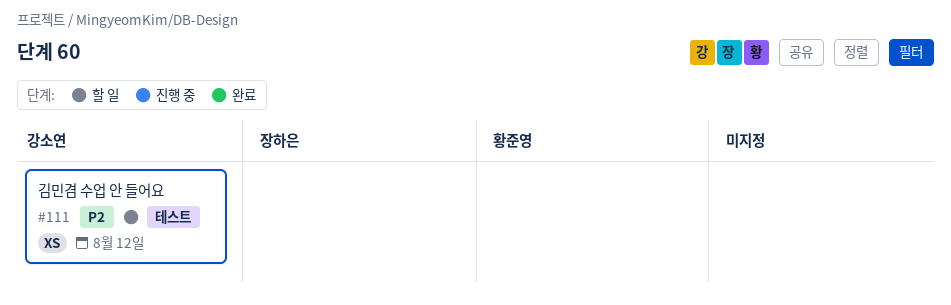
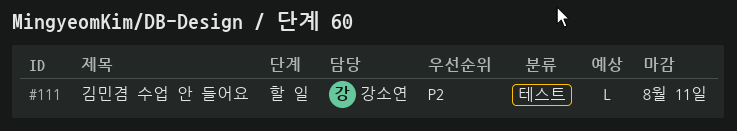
#111, estimate: XS -> L
#111, due: Aug 12 -> Aug 11

